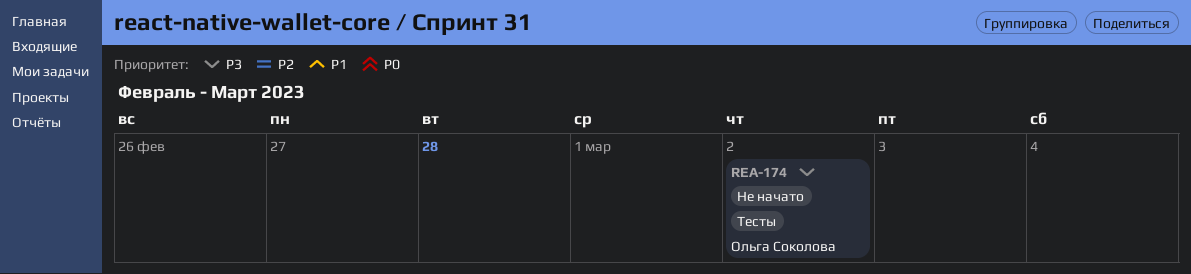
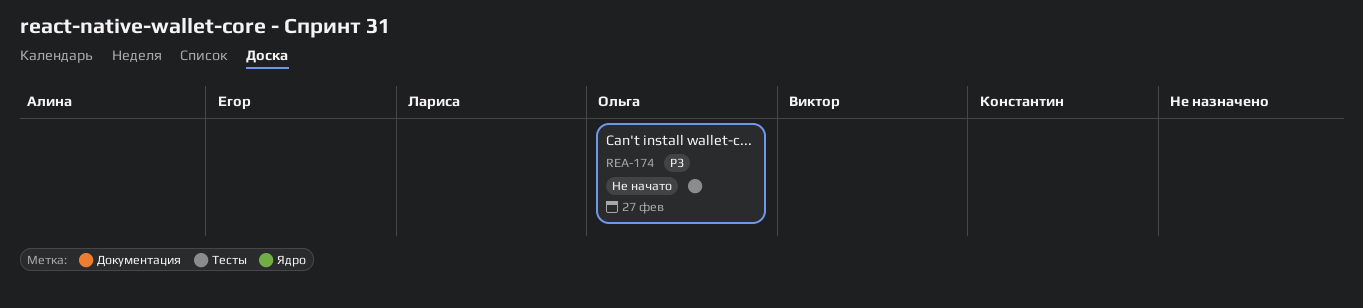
REA-174, due: Mar 2 -> Feb 27

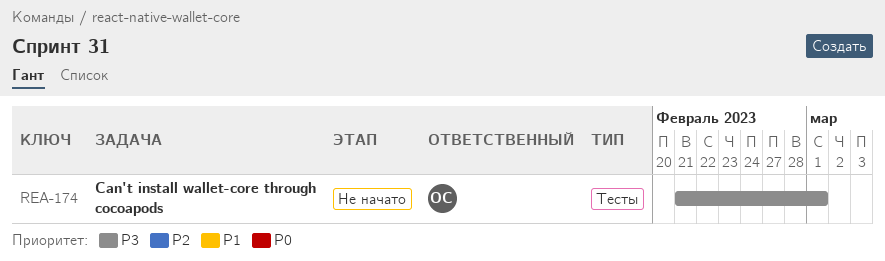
REA-174, due: Feb 27 -> Mar 1

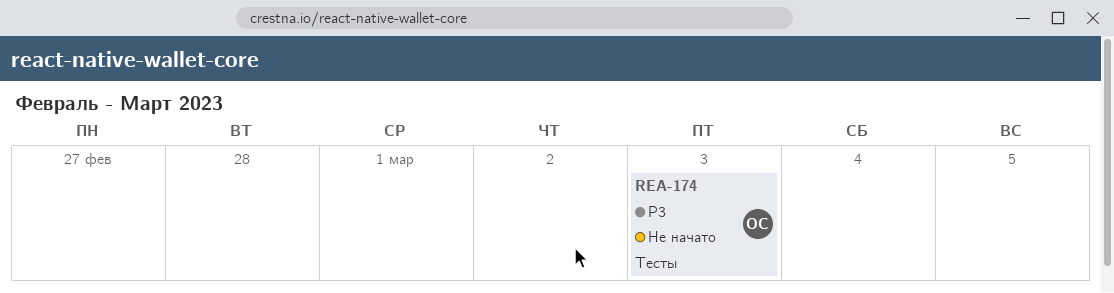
REA-174, due: Mar 1 -> Mar 3

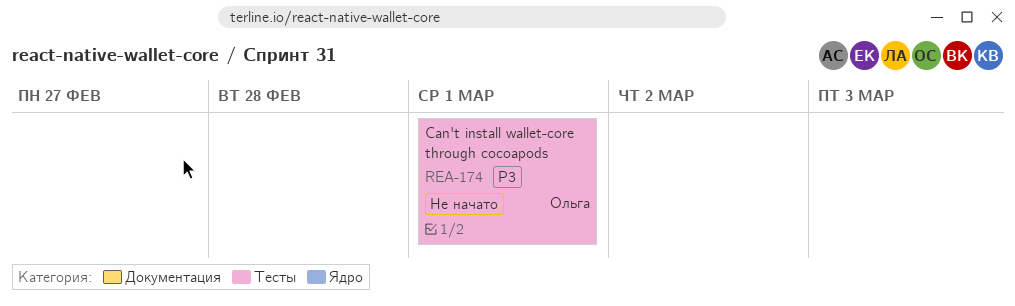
REA-174, due: Mar 3 -> Mar 1

